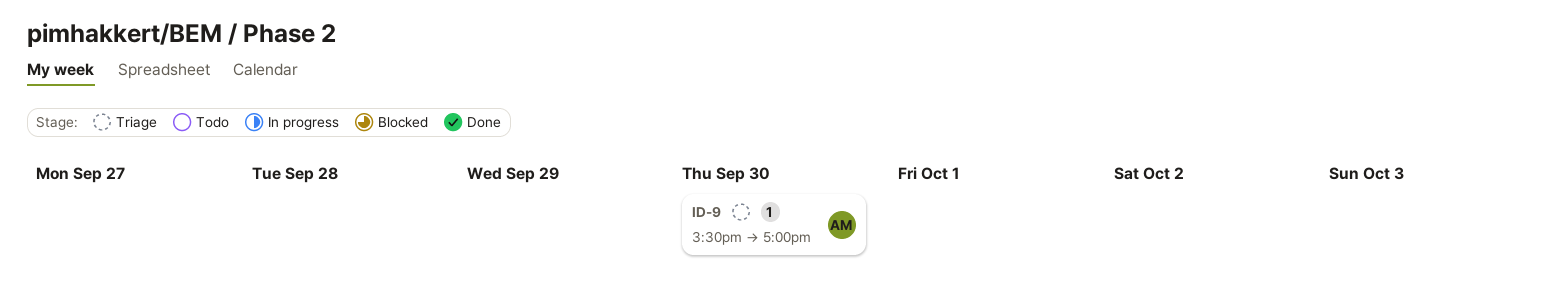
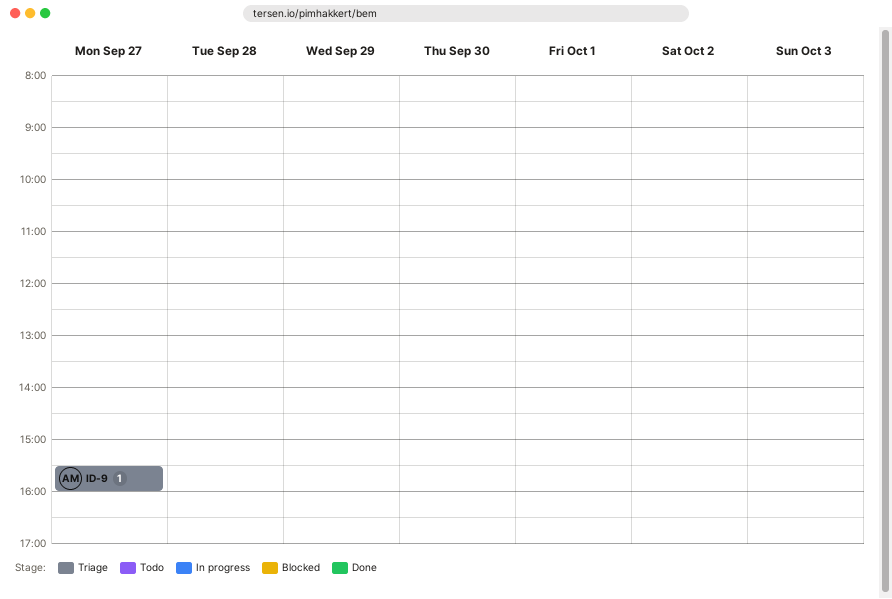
ID-9, day: Sep 30 -> Sep 27
ID-9, ends: 17:00 -> 16:00

